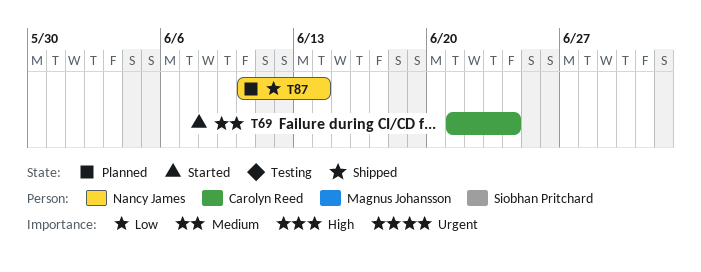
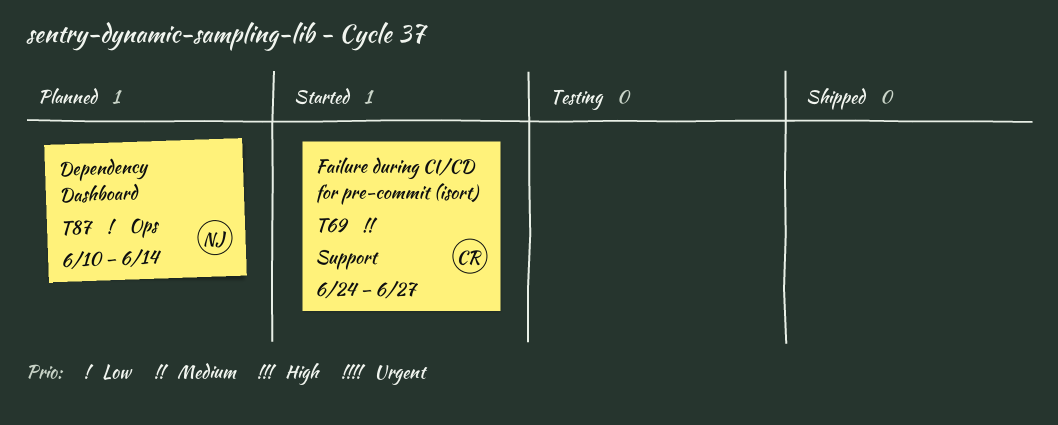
T69, start: Jun 21 -> Jun 24
T69, due: Jun 24 -> Jun 27

